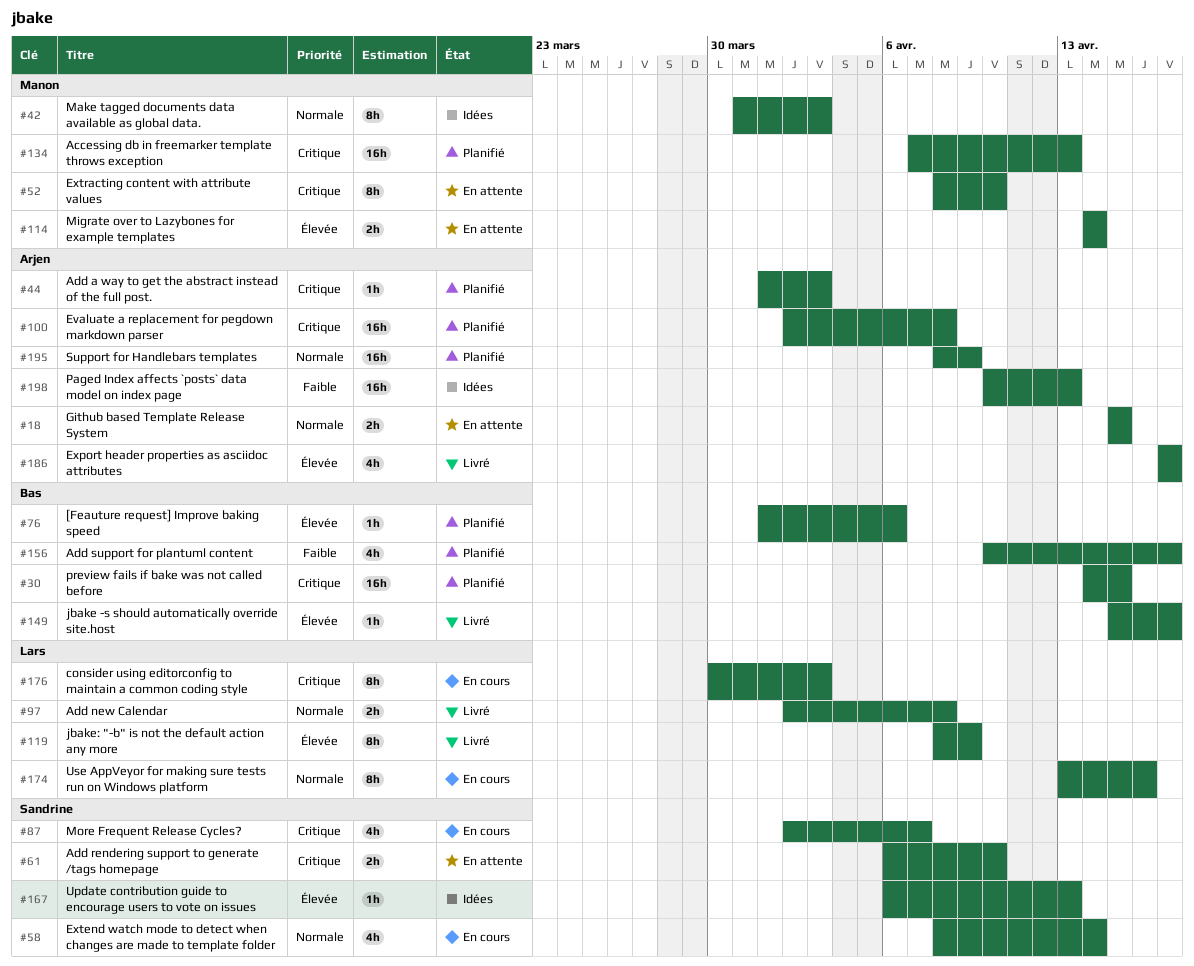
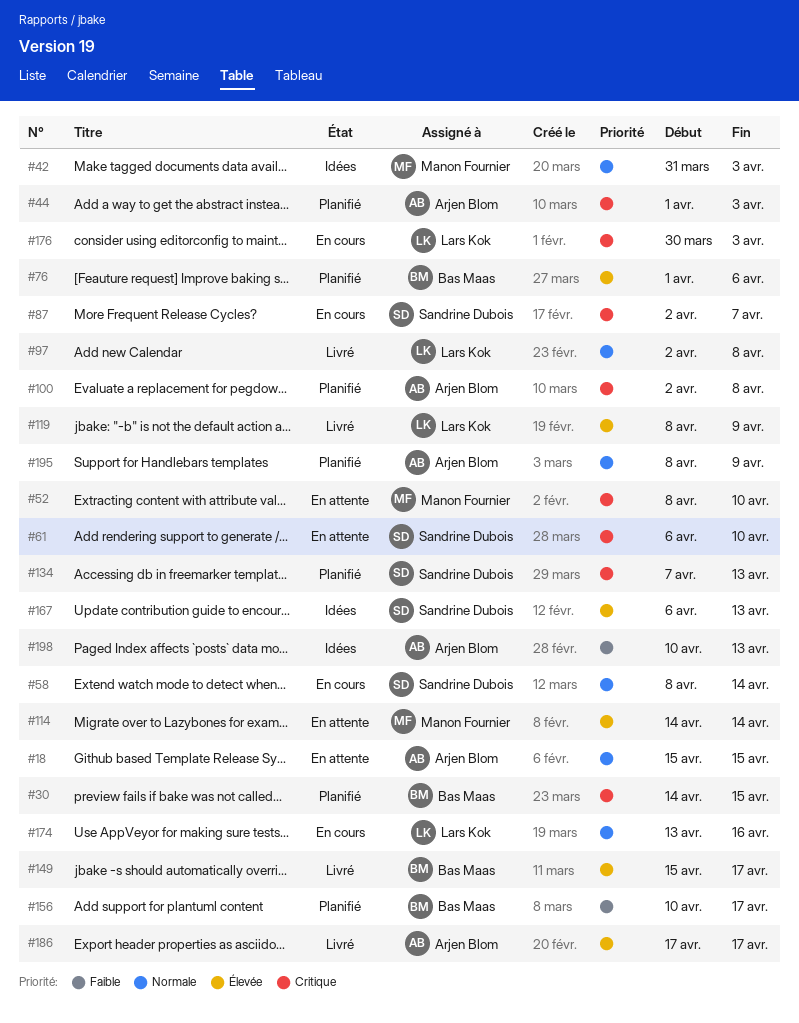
#134, owner: Manon Fournier -> Sandrine Dubois

